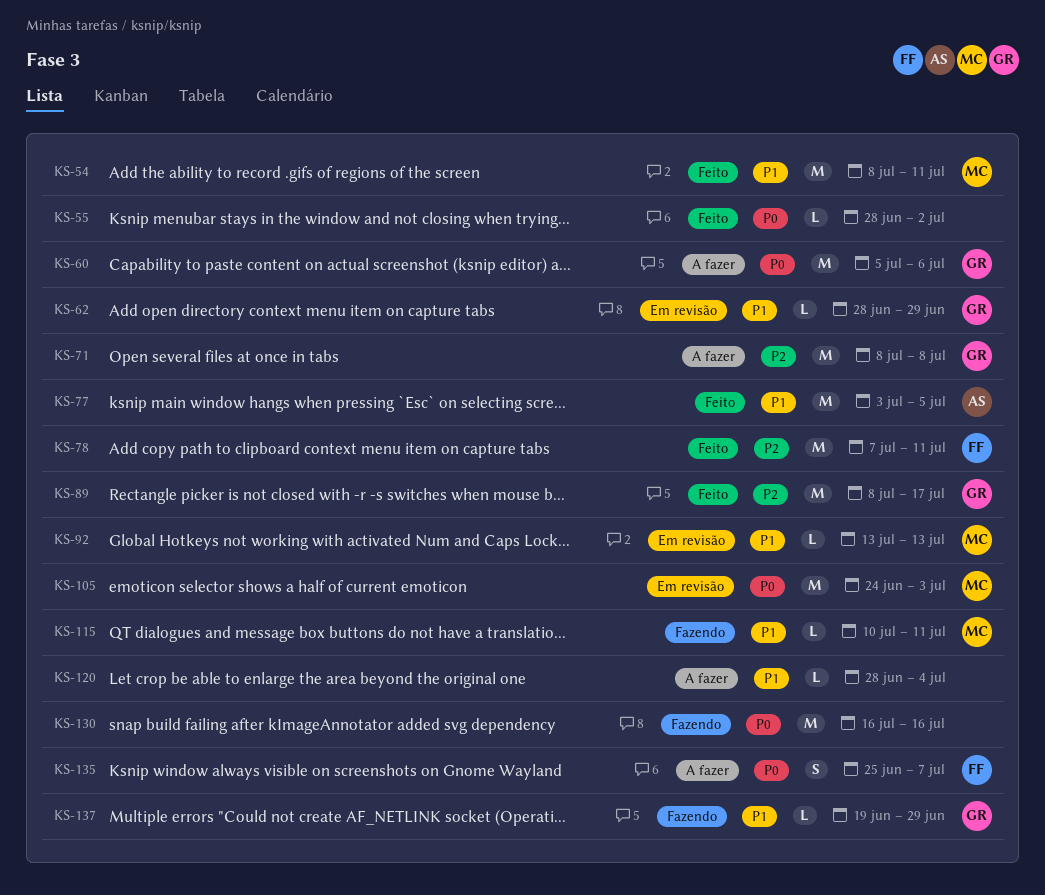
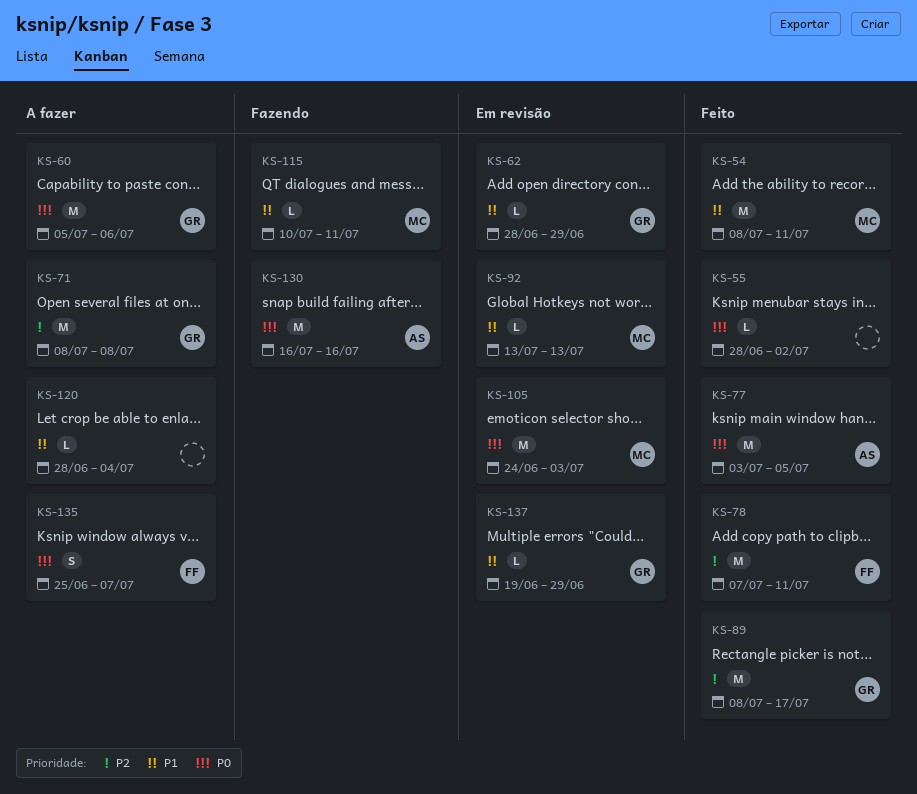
KS-77, priority: P1 -> P0
KS-130, owner: none -> AS
KS-137, status: Fazendo -> Em revisão

